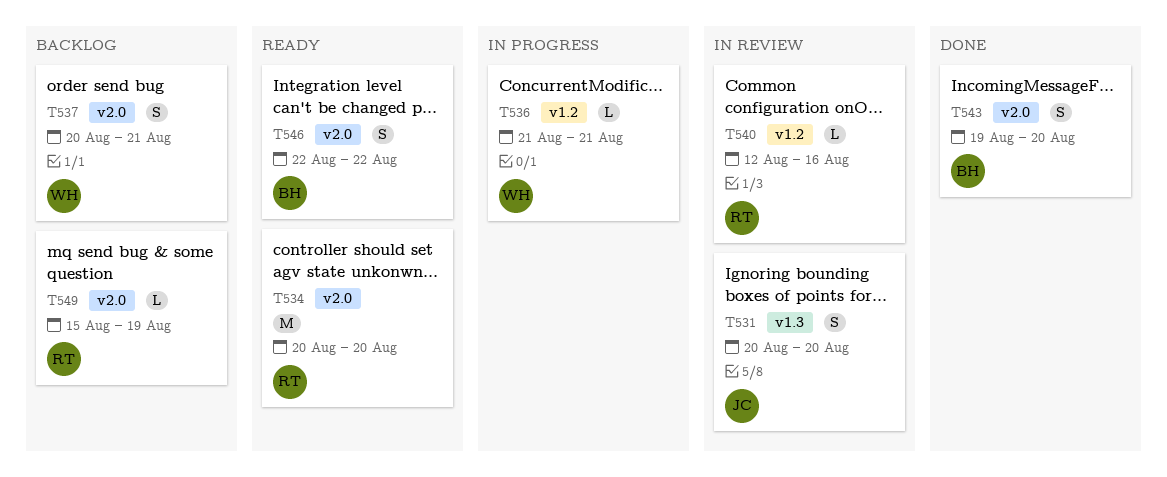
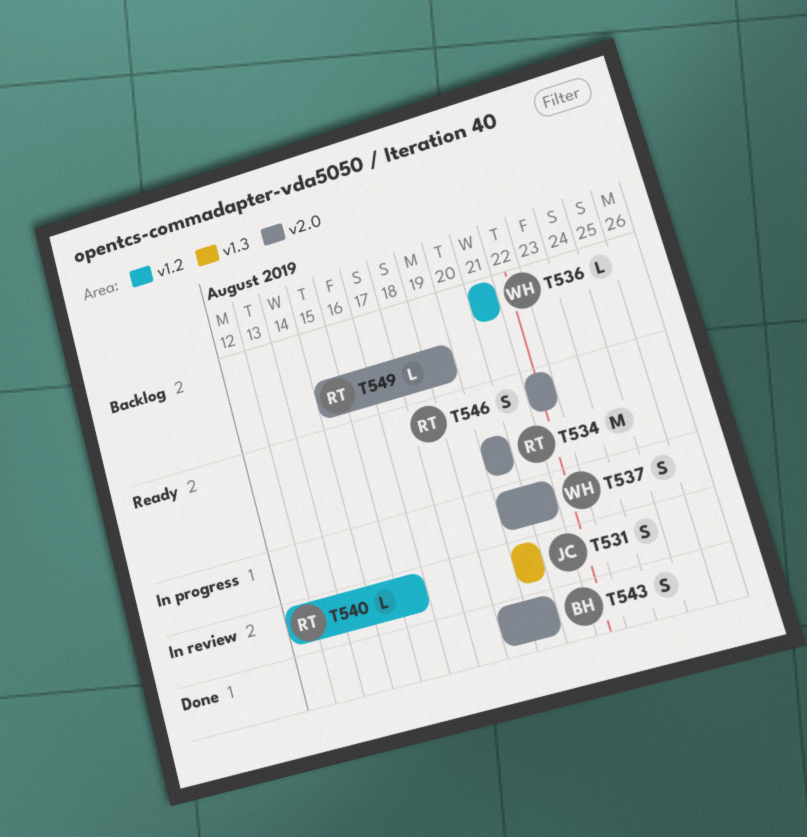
T536, status: In progress -> Backlog
T537, status: Backlog -> In progress
T546, owner: BH -> RT

